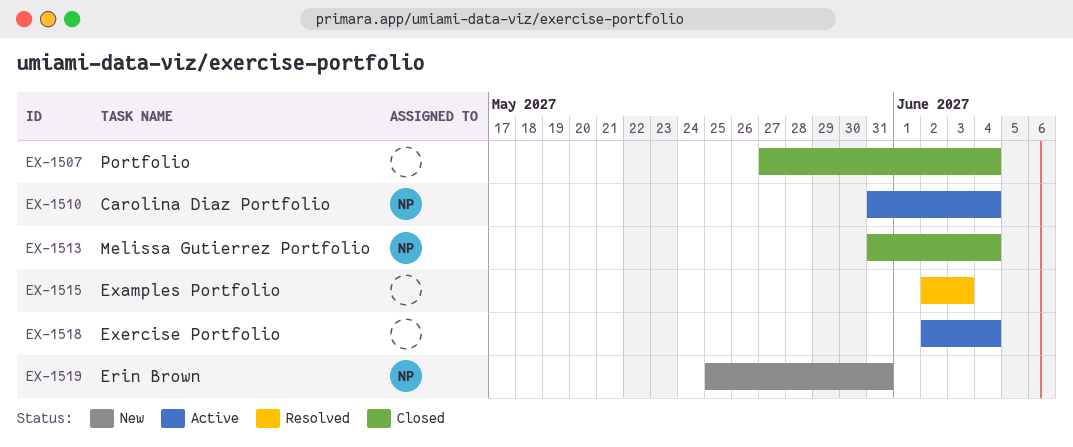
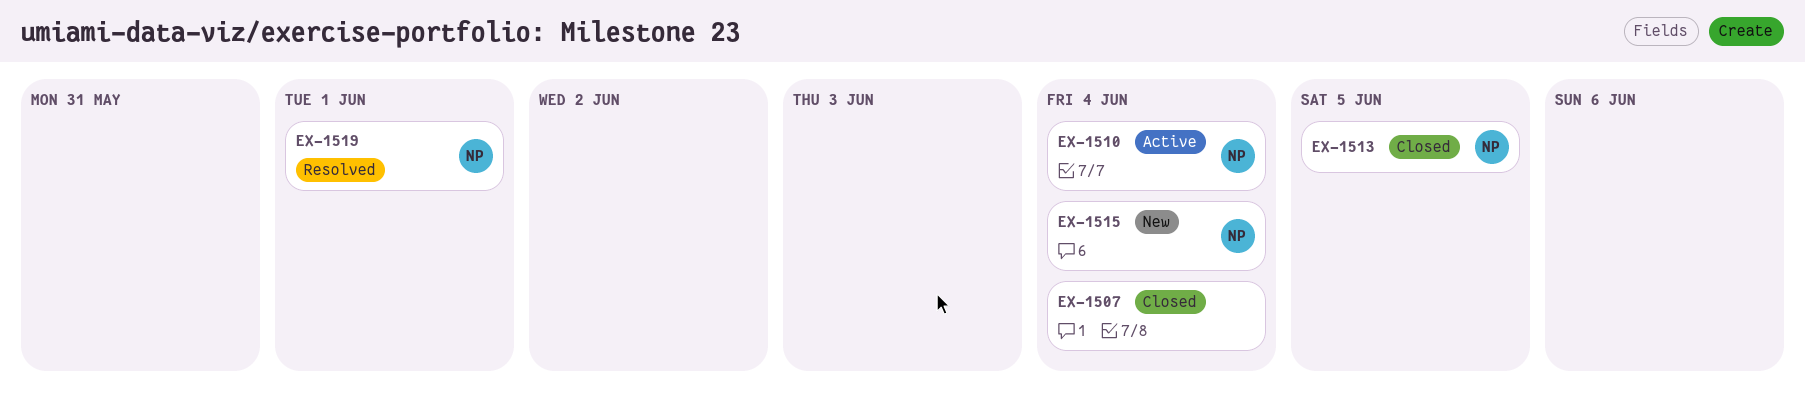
EX-1513, due: Jun 4 -> Jun 5
EX-1515, status: Resolved -> New
EX-1515, owner: none -> NP
EX-1515, due: Jun 3 -> Jun 4
EX-1518: present -> none
EX-1519, status: New -> Resolved
EX-1519, due: May 31 -> Jun 1

